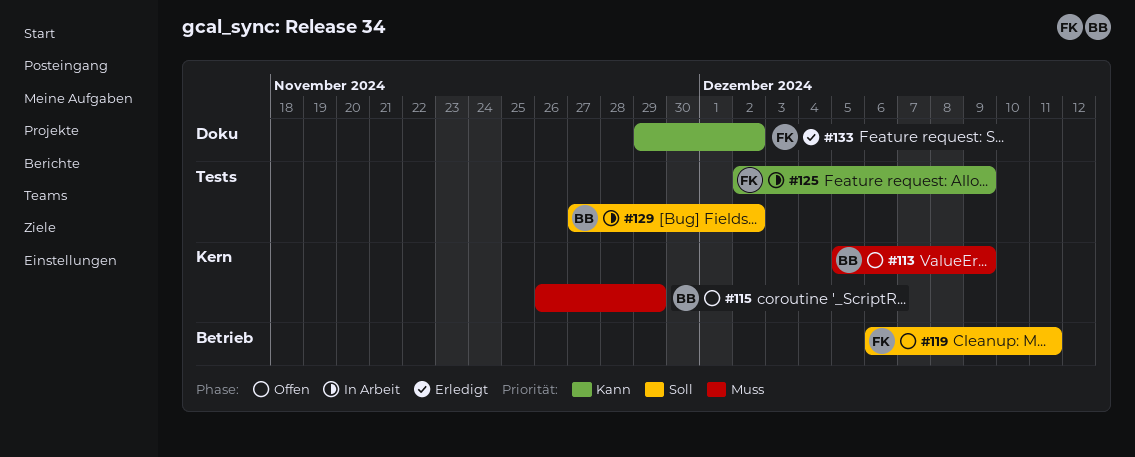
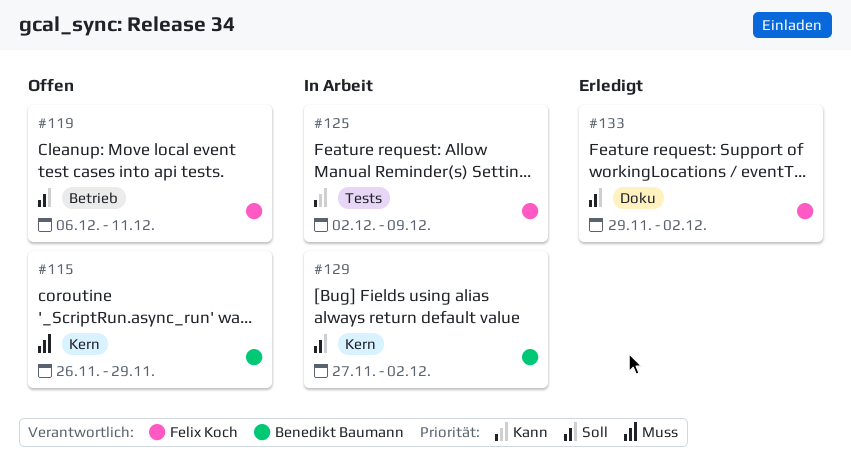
#113: present -> none
#129, label: Tests -> Kern
#133, priority: Kann -> Soll

